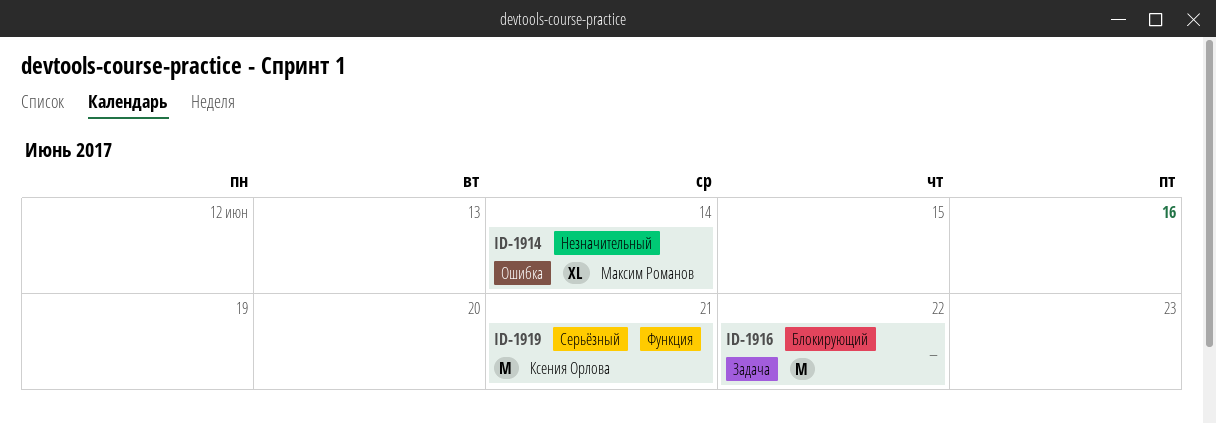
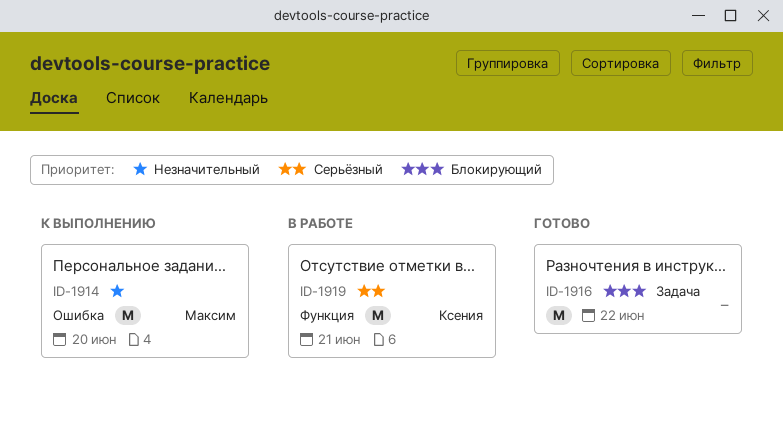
ID-1914, estimate: XL -> M
ID-1914, due: Jun 14 -> Jun 20

